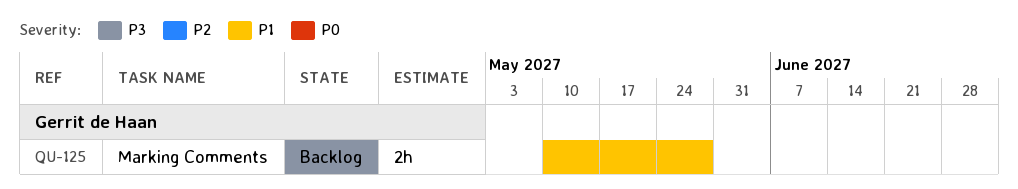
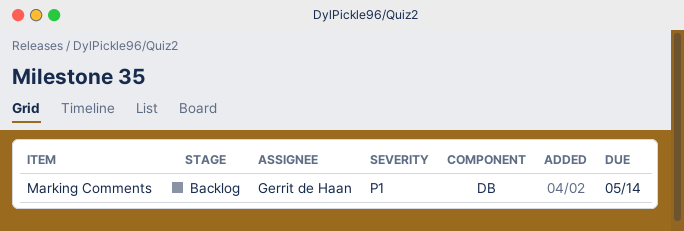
Marking Comments, due: May 28 -> May 14

